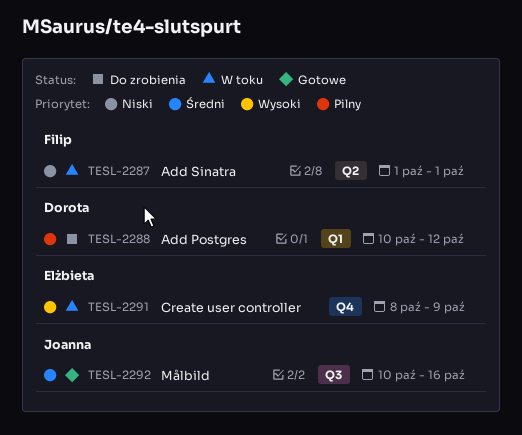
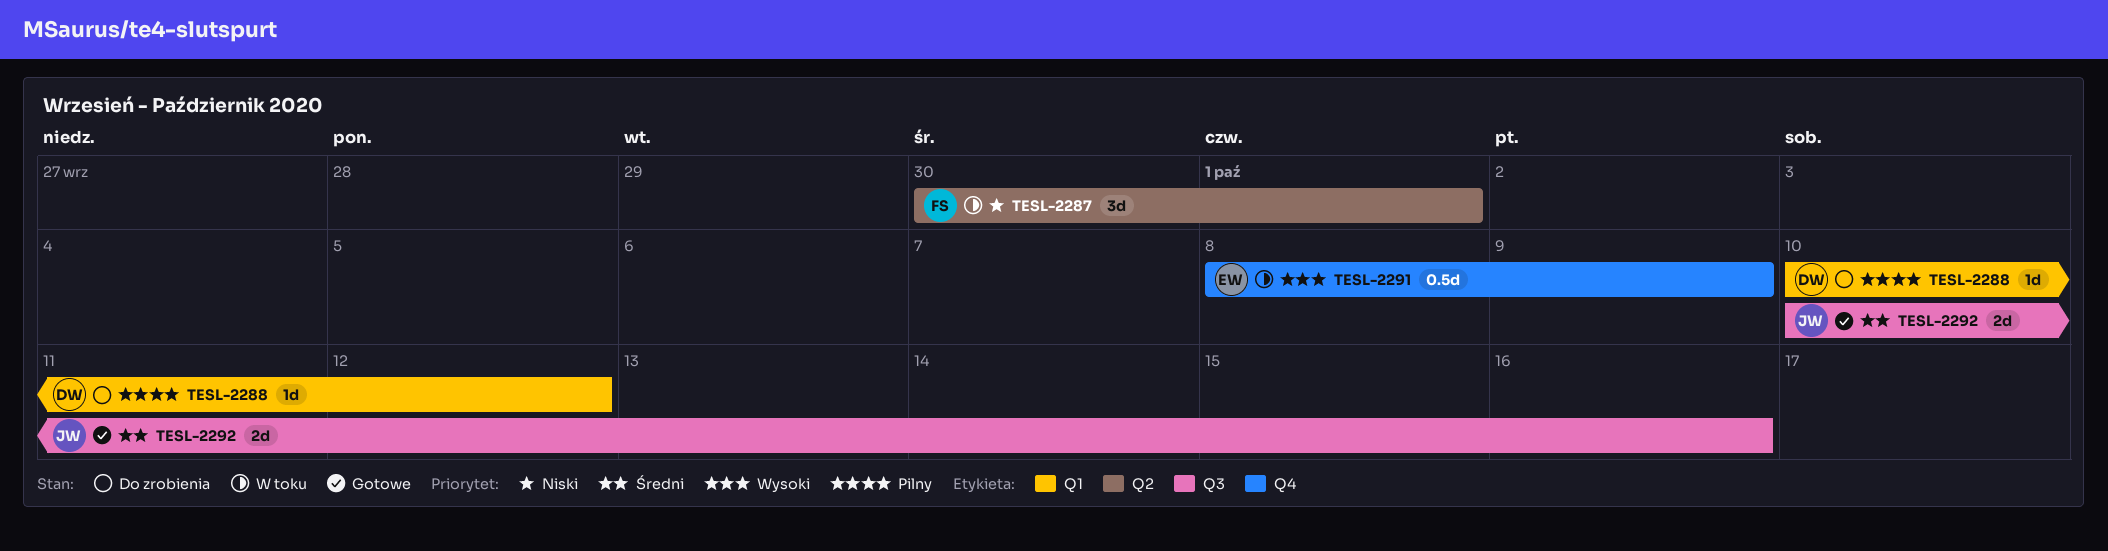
TESL-2287, start: Oct 1 -> Sep 30

